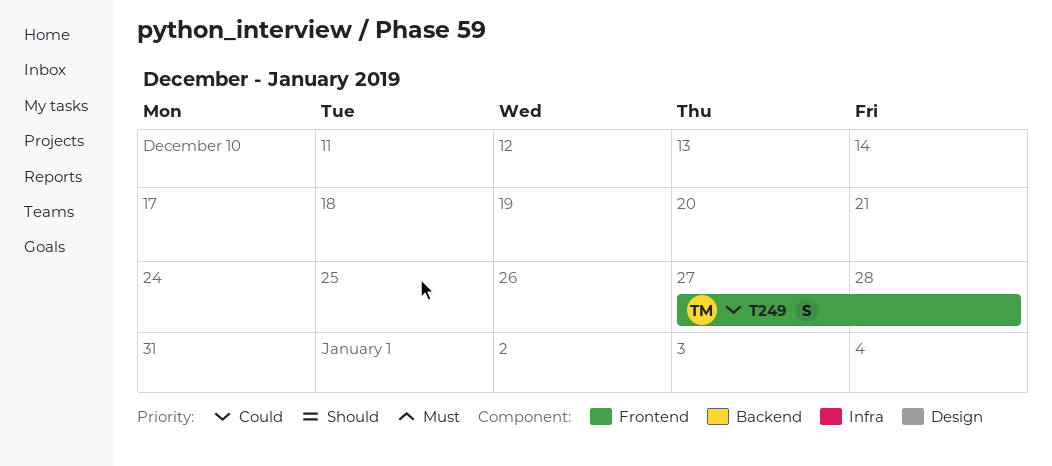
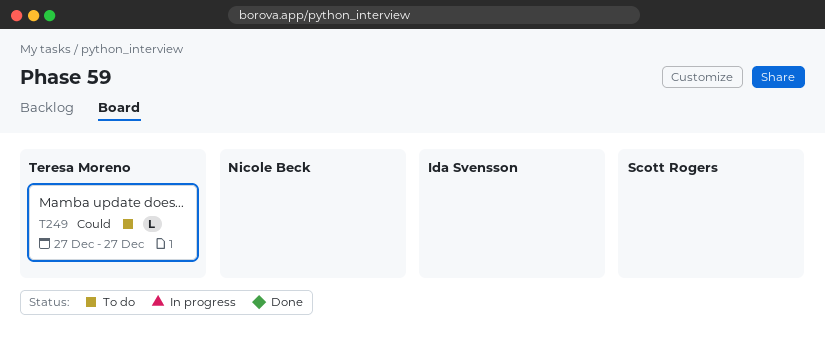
T249, estimate: S -> L
T249, due: Dec 28 -> Dec 27

